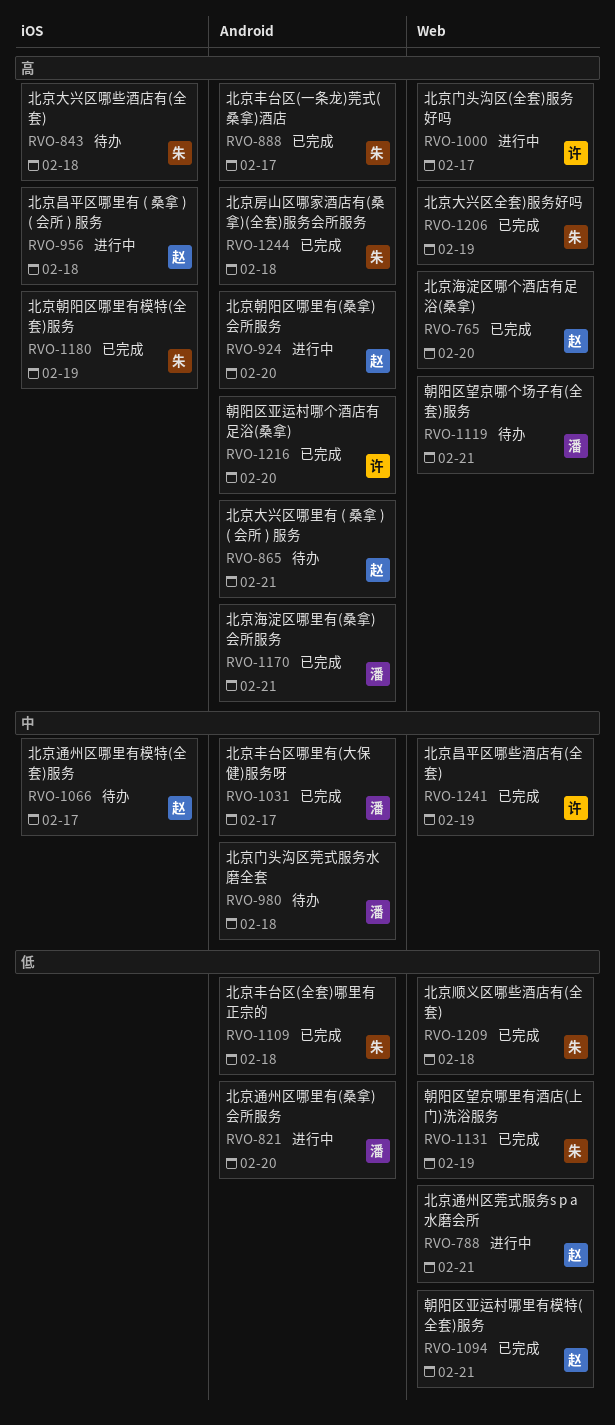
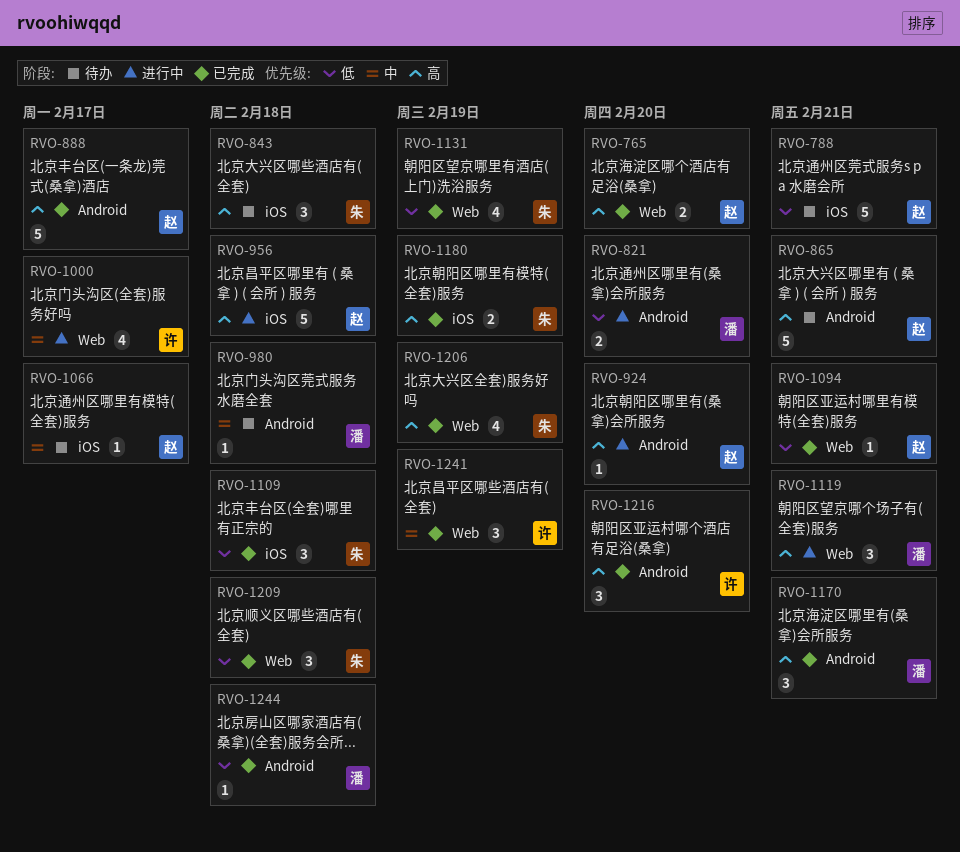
RVO-788, status: 进行中 -> 待办
RVO-788, label: Web -> iOS
RVO-888, owner: 朱 -> 赵
RVO-1000, priority: 高 -> 中
RVO-1031: present -> none
RVO-1109, label: Android -> iOS
RVO-1119, status: 待办 -> 进行中
RVO-1244, owner: 朱 -> 潘
RVO-1244, priority: 高 -> 低

